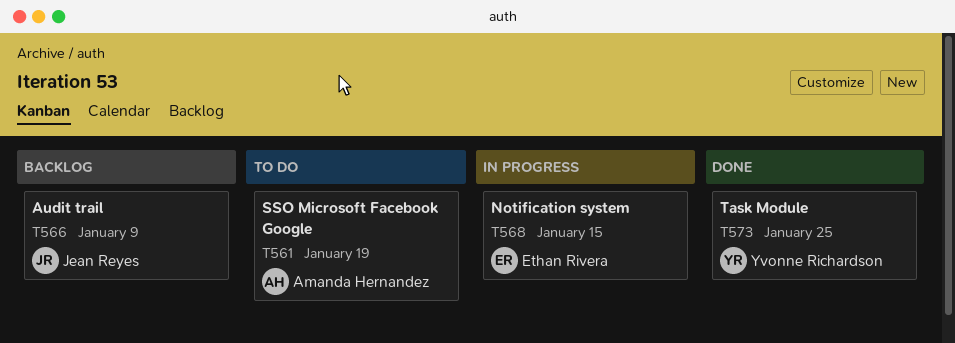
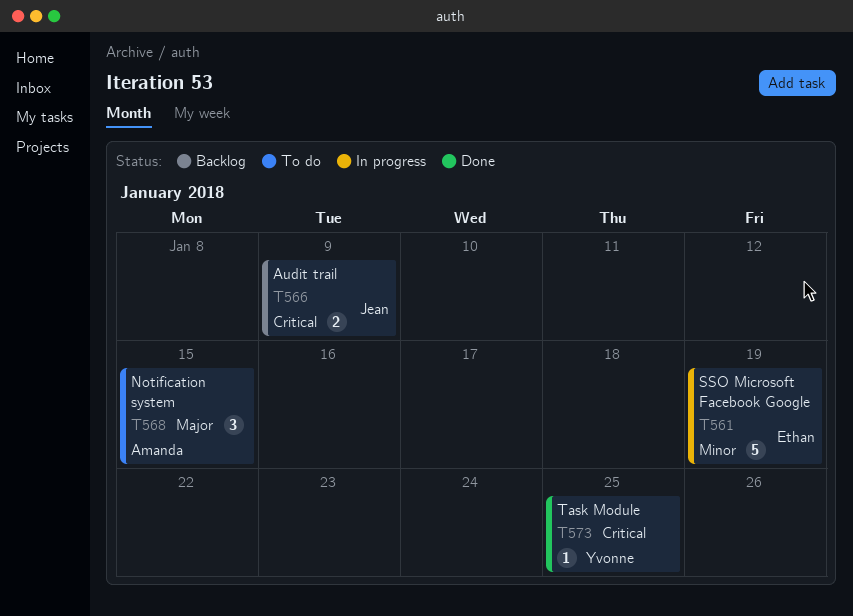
T561, status: To do -> In progress
T561, owner: Amanda Hernandez -> Ethan Rivera
T568, status: In progress -> To do
T568, owner: Ethan Rivera -> Amanda Hernandez

